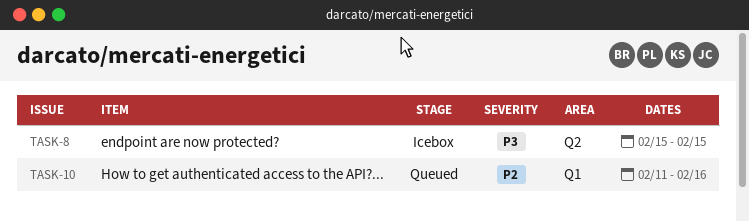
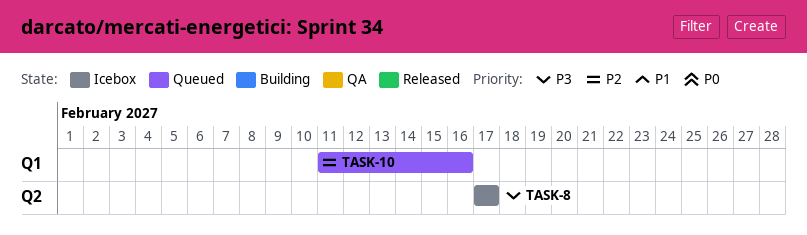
TASK-8, start: Feb 15 -> Feb 17
TASK-8, due: Feb 15 -> Feb 17

